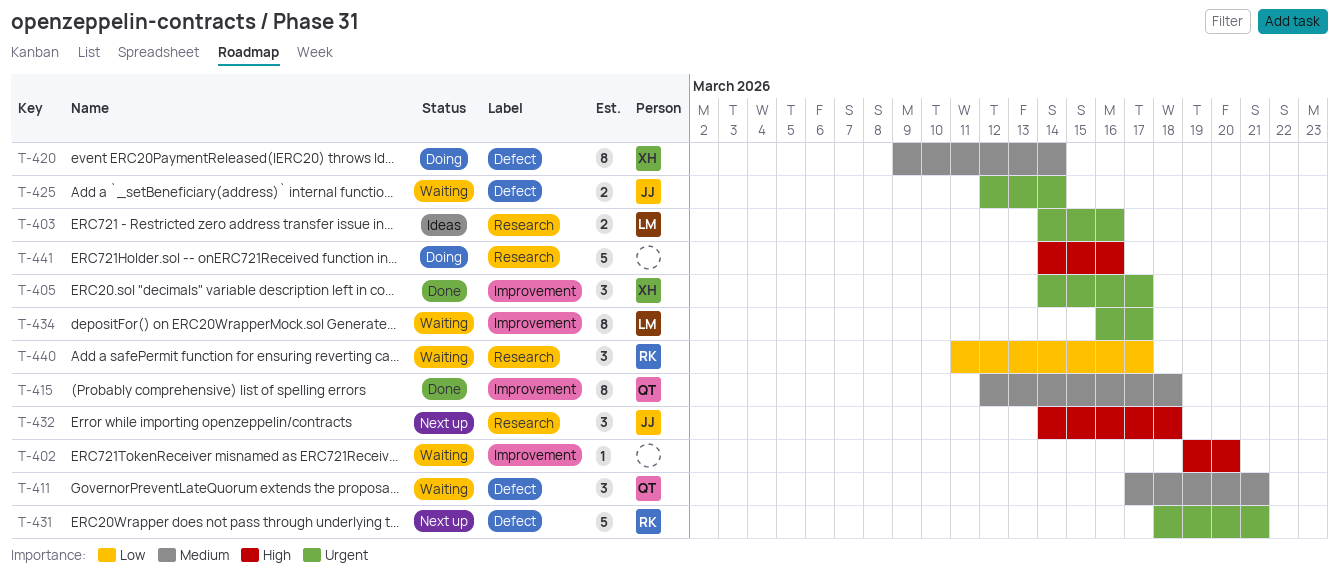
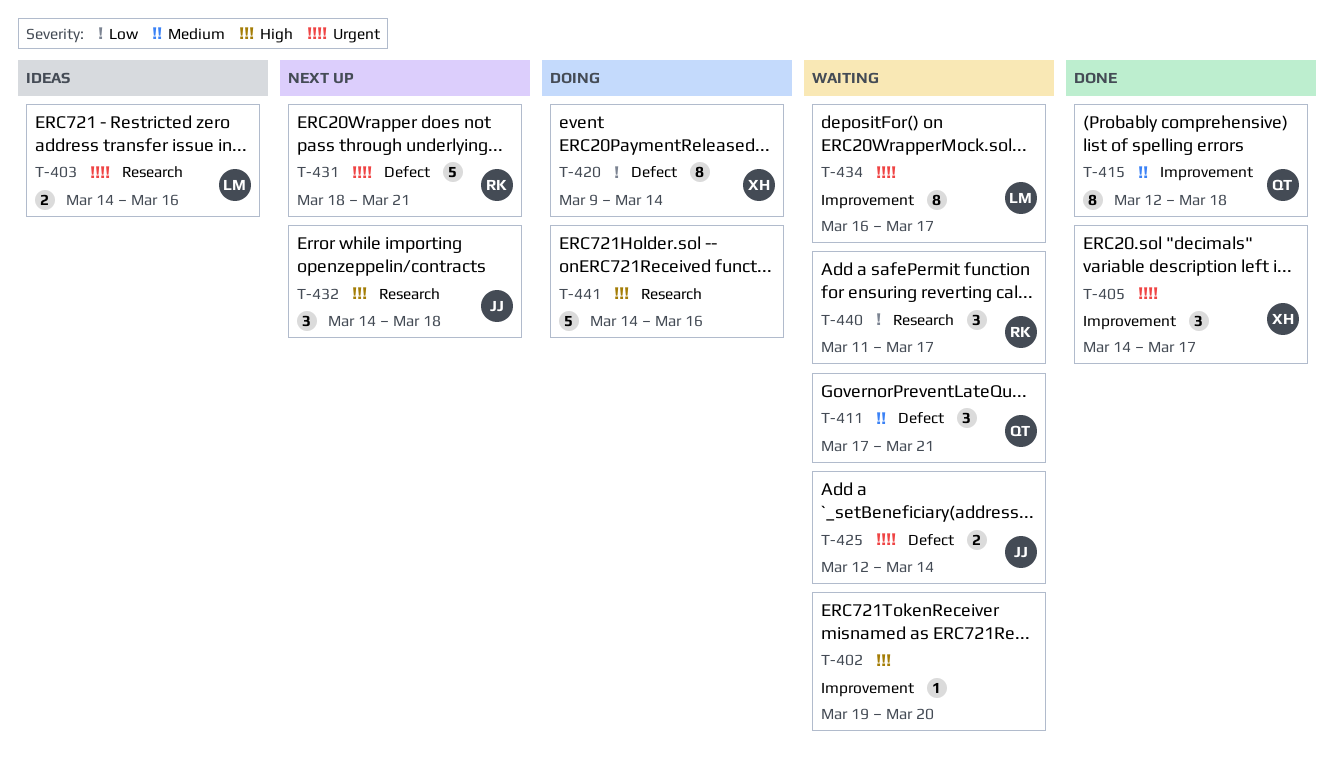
T-420, priority: Medium -> Low

